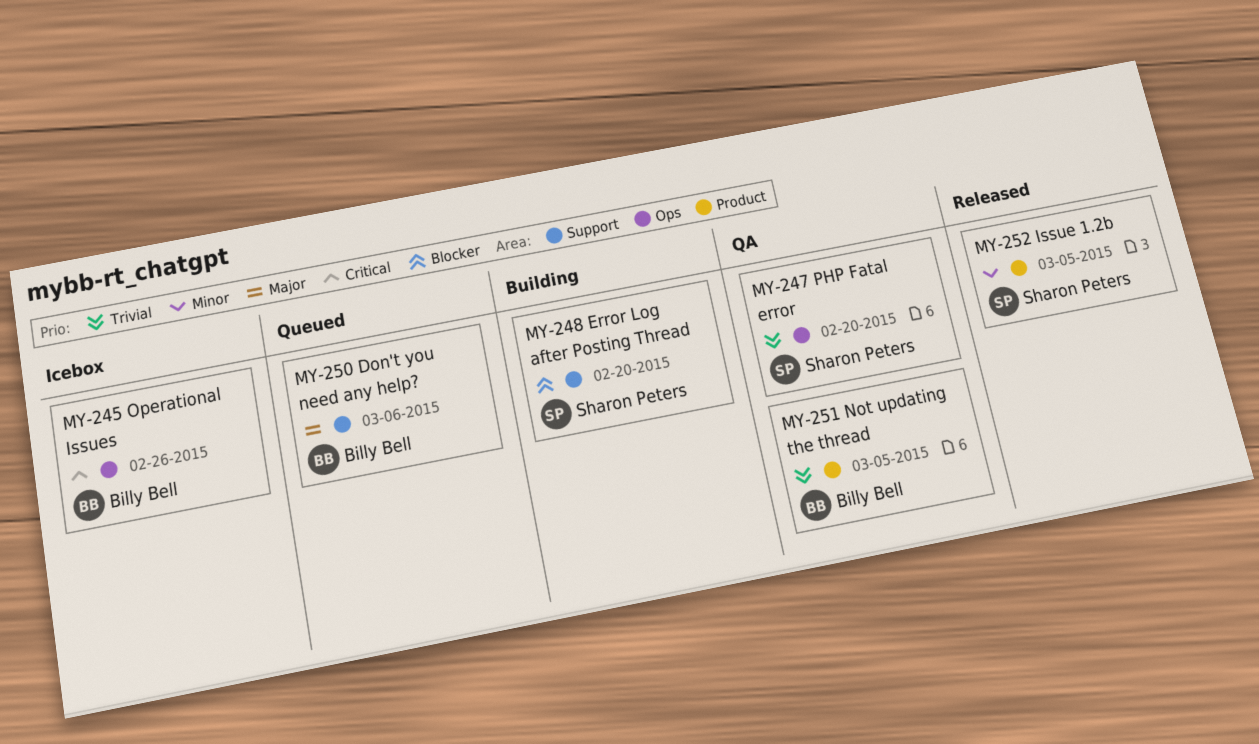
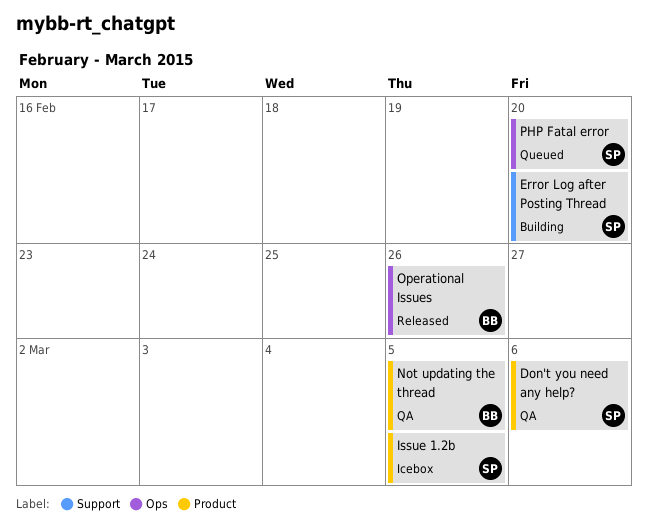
Don't you need any help?, status: Queued -> QA
Don't you need any help?, owner: Billy Bell -> Sharon Peters
Don't you need any help?, label: Support -> Product
Issue 1.2b, status: Released -> Icebox
Operational Issues, status: Icebox -> Released
PHP Fatal error, status: QA -> Queued

